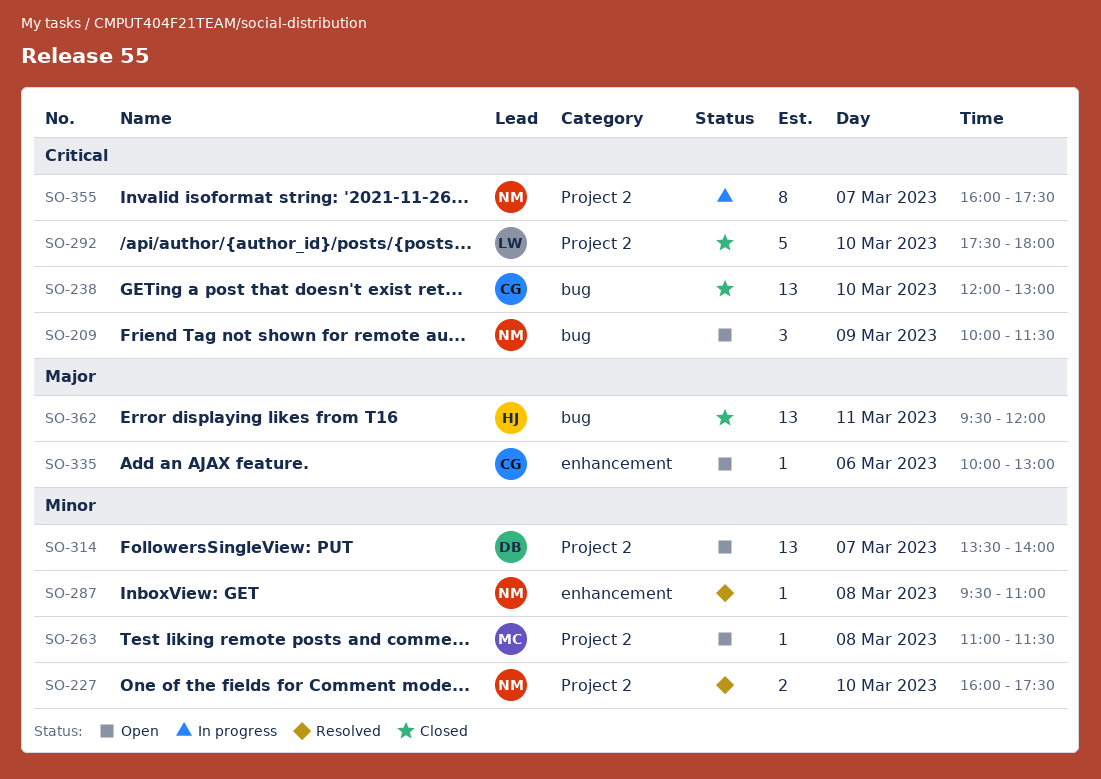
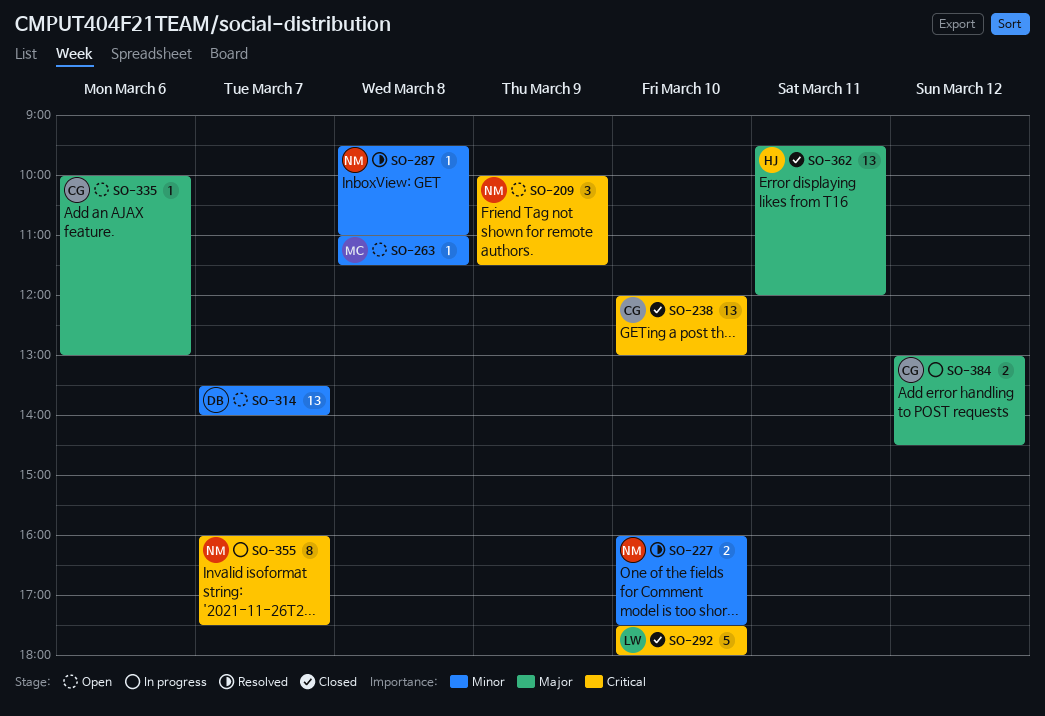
SO-384: none -> present

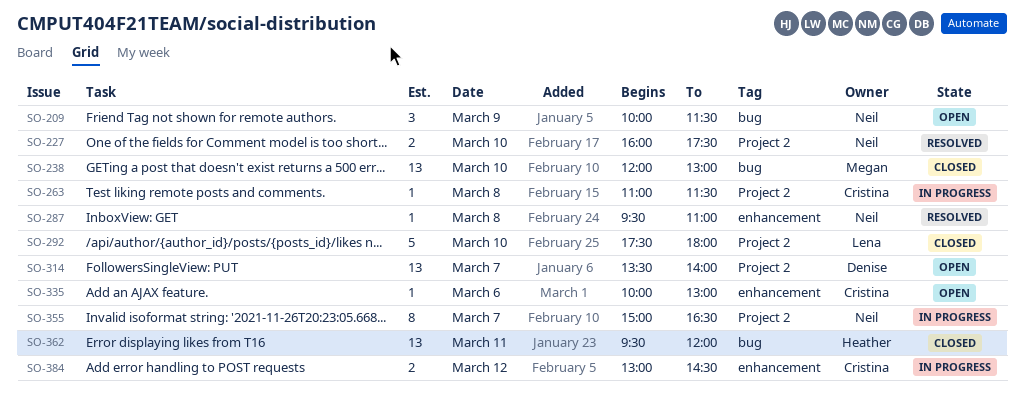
SO-238, owner: Cristina -> Megan
SO-263, status: Open -> In progress
SO-263, owner: Megan -> Cristina
SO-355, begins: 16:00 -> 15:00
SO-355, ends: 17:30 -> 16:30

